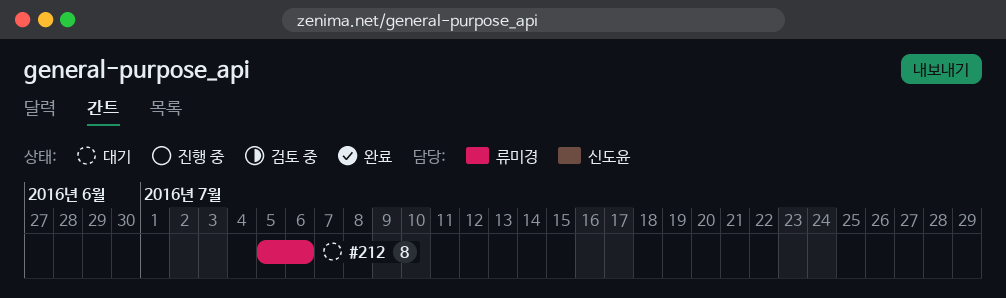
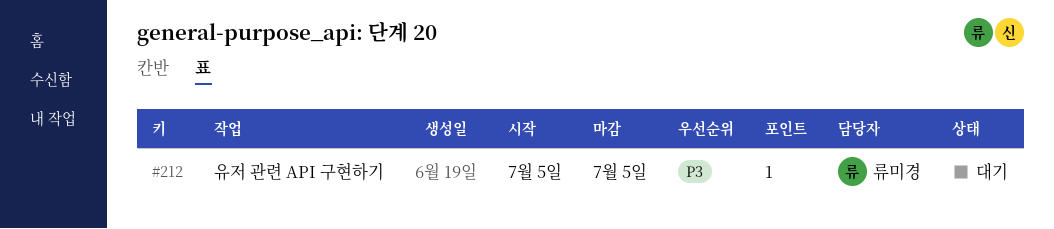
#212, estimate: 8 -> 1
#212, due: Jul 6 -> Jul 5

